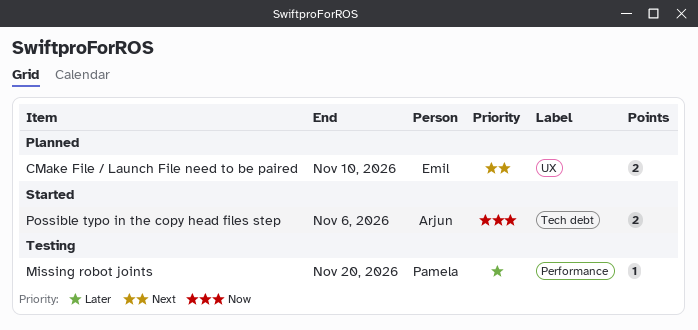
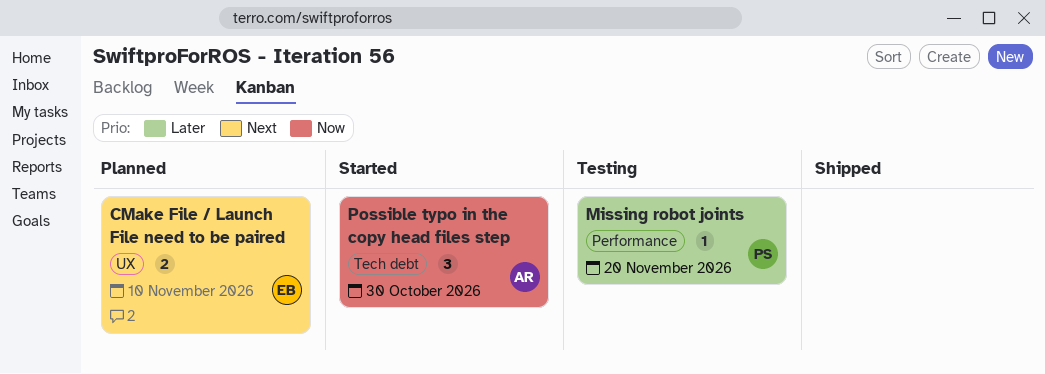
Possible typo in the copy head files step, estimate: 2 -> 3
Possible typo in the copy head files step, due: Nov 6 -> Oct 30

